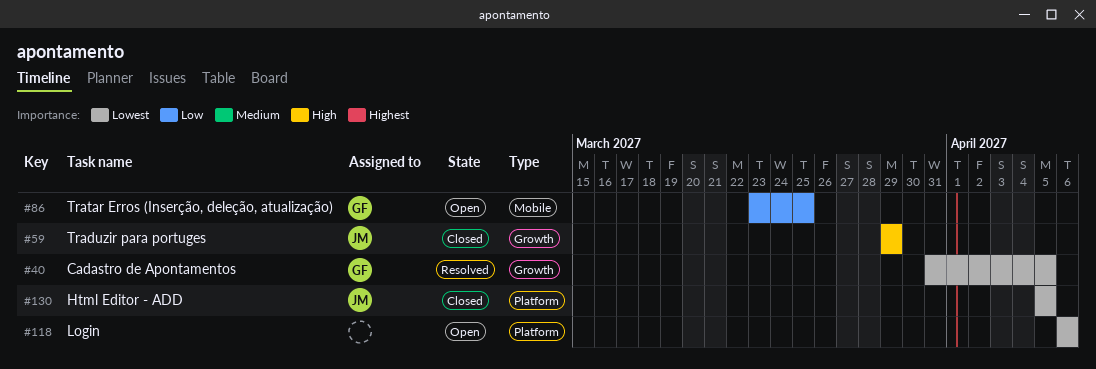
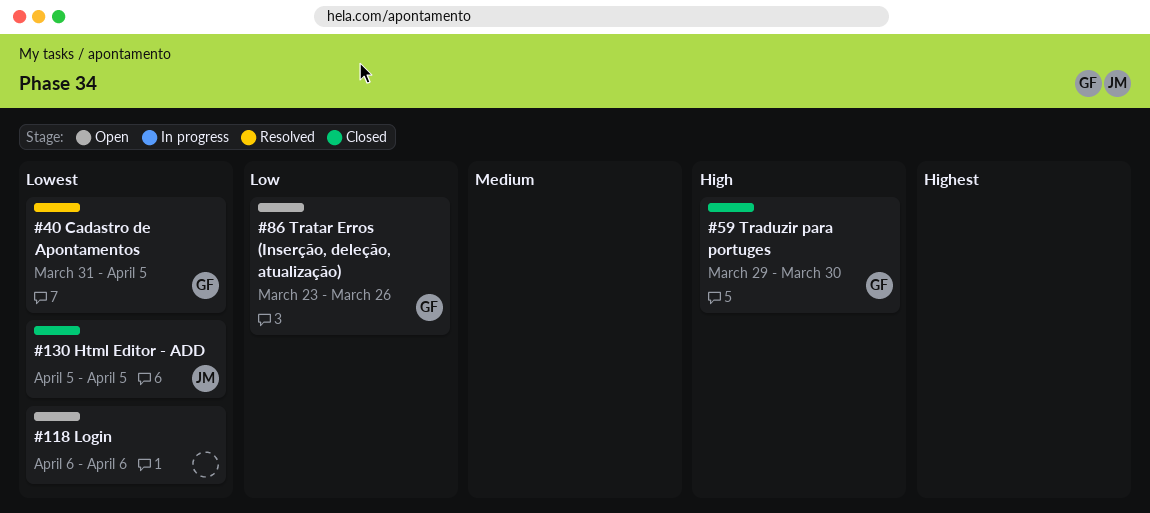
#59, owner: JM -> GF
#59, due: Mar 29 -> Mar 30
#86, due: Mar 25 -> Mar 26

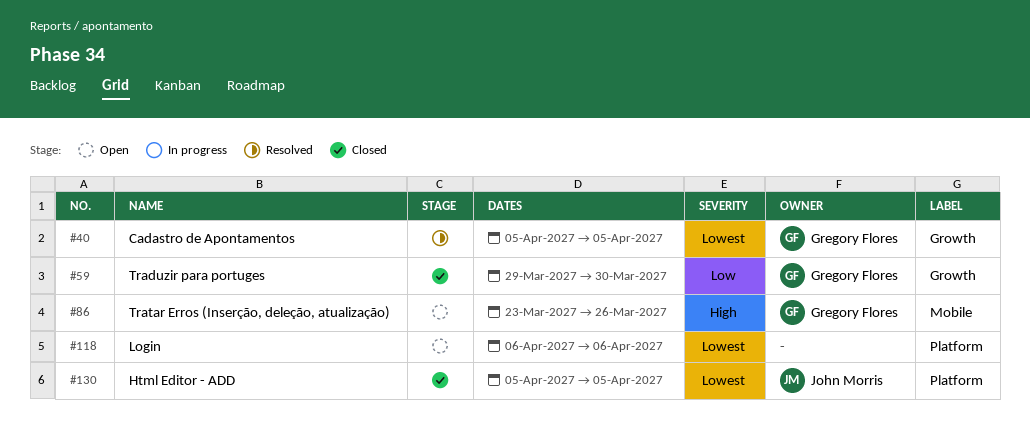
#40, start: Mar 31 -> Apr 5
#59, priority: High -> Low
#86, priority: Low -> High

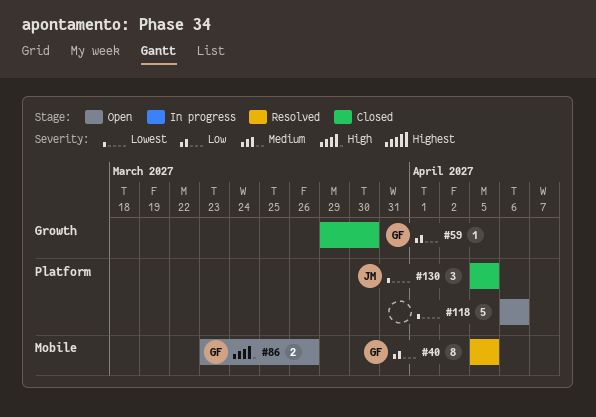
#40, priority: Lowest -> Low
#40, label: Growth -> Mobile

